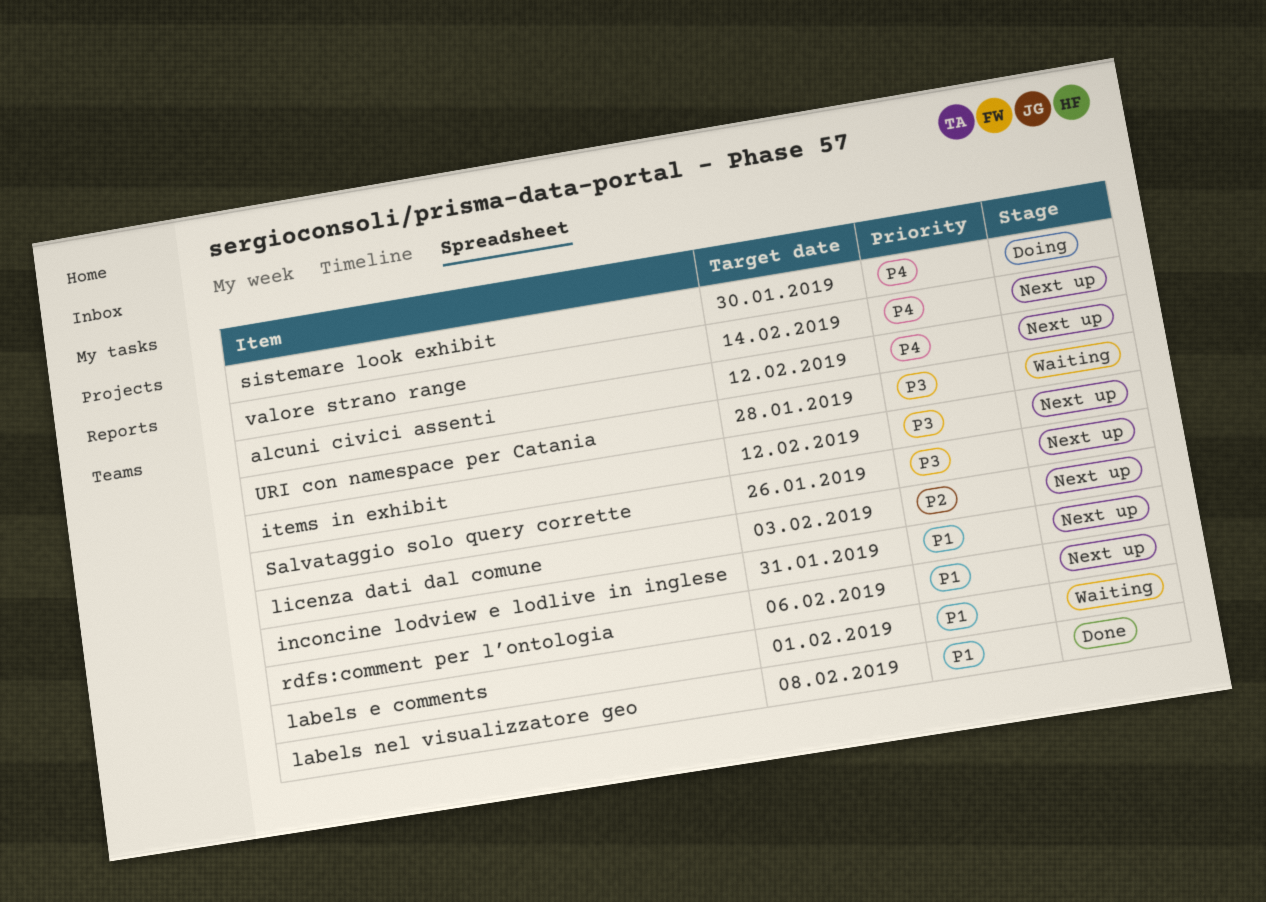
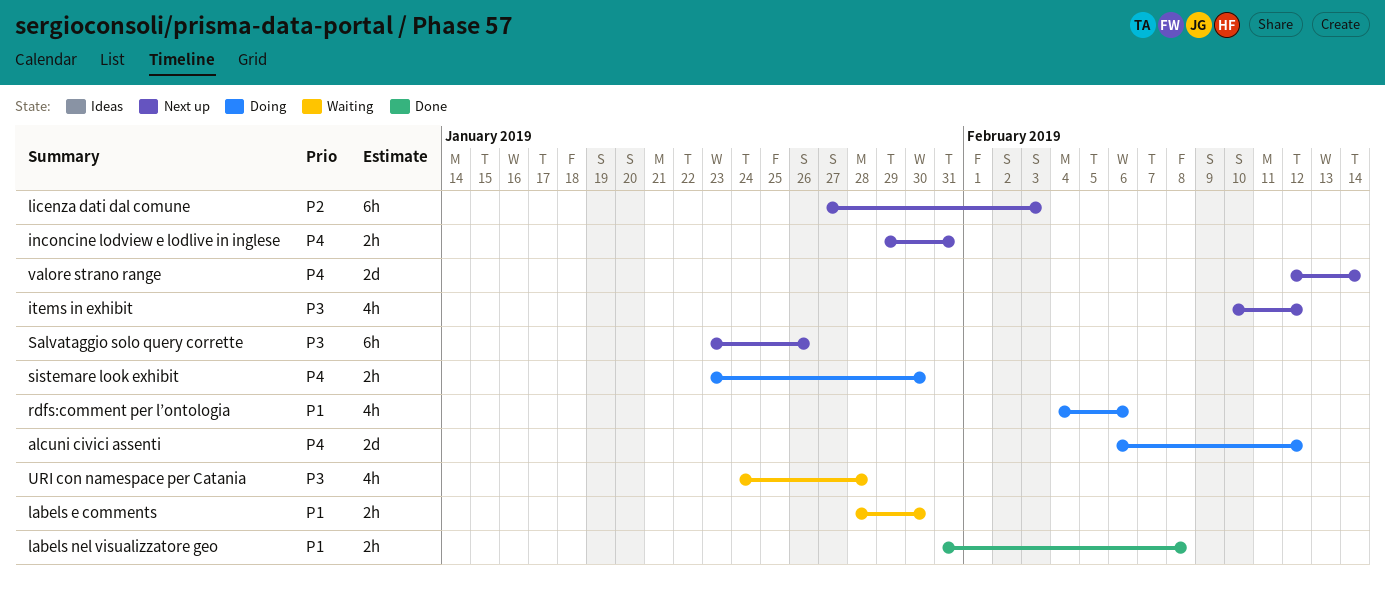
alcuni civici assenti, status: Next up -> Doing
inconcine lodview e lodlive in inglese, priority: P1 -> P4
labels e comments, due: Feb 1 -> Jan 30
rdfs:comment per l’ontologia, status: Next up -> Doing

